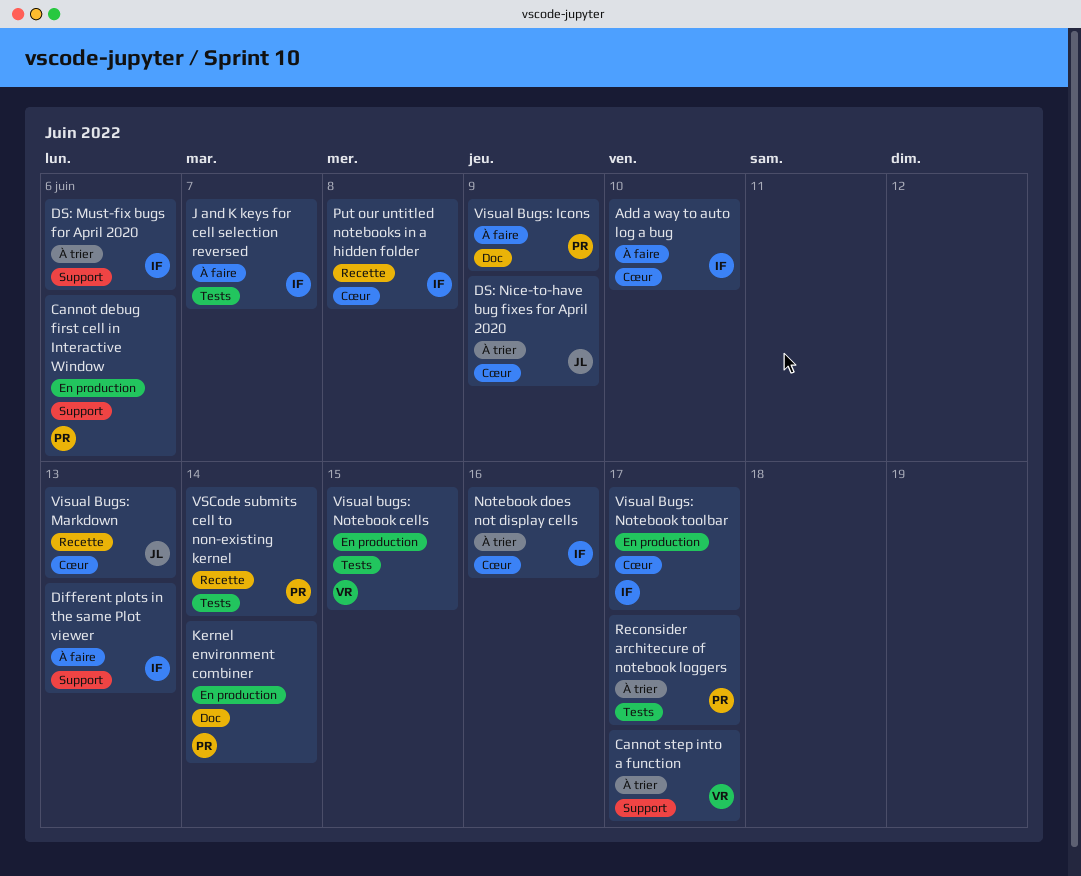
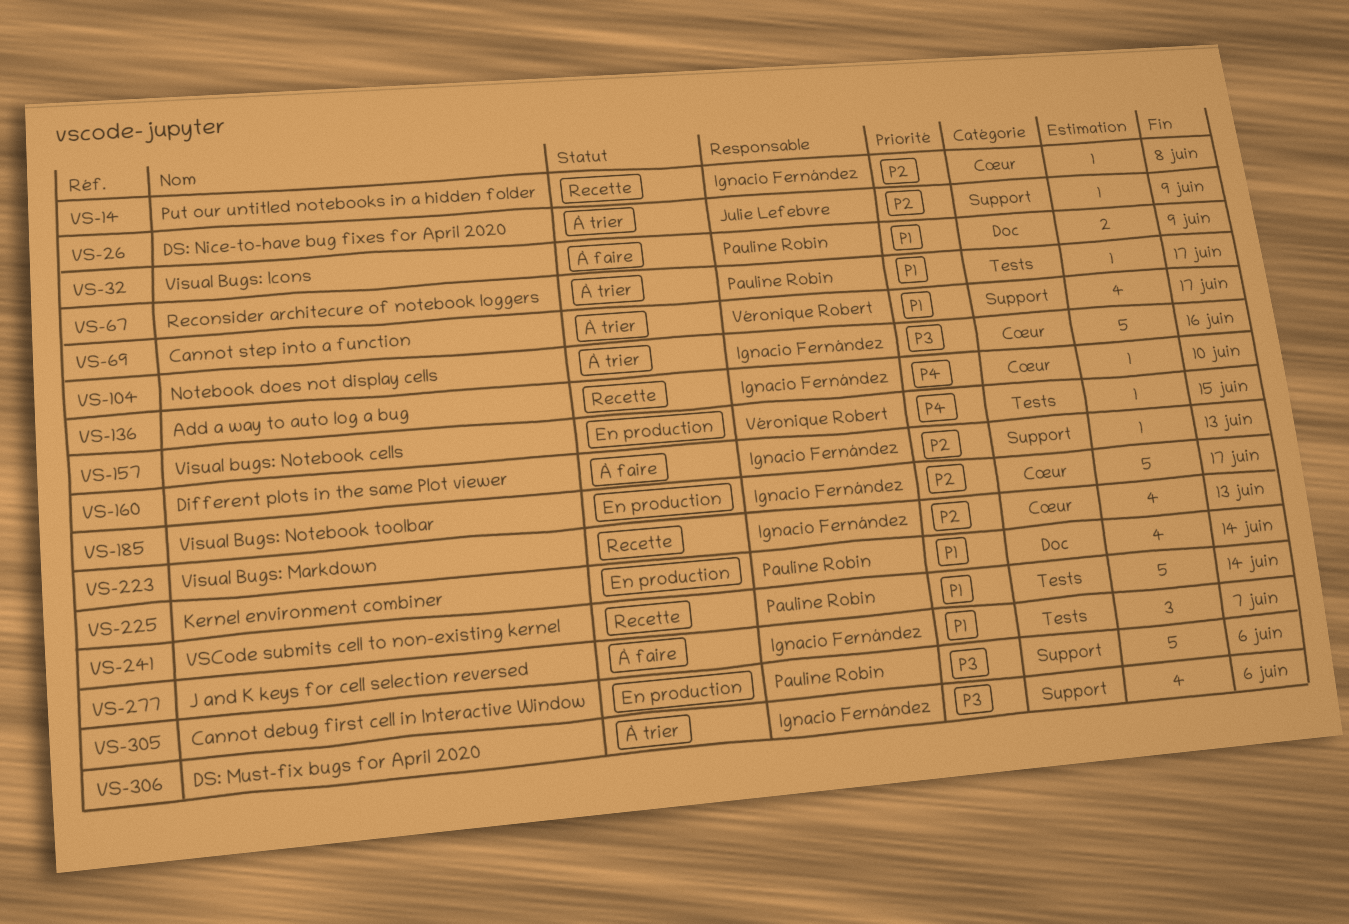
Add a way to auto log a bug, status: À faire -> Recette
DS: Nice-to-have bug fixes for April 2020, label: Cœur -> Support
Visual Bugs: Markdown, owner: Julie Lefebvre -> Ignacio Fernández

